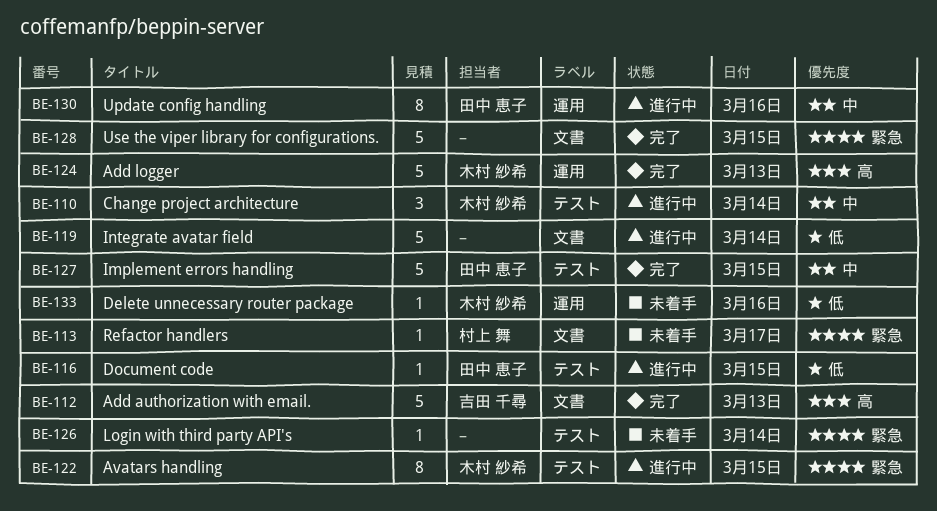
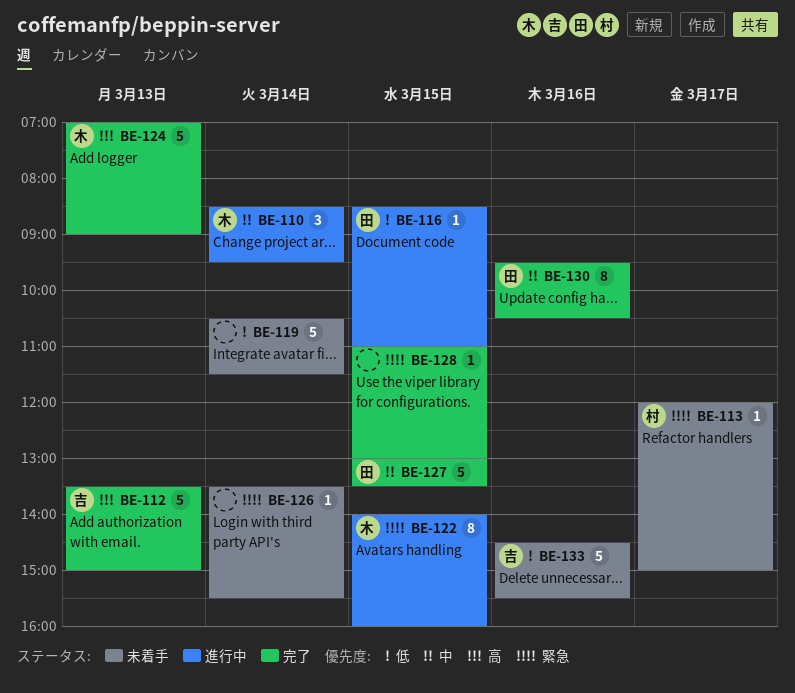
BE-119, status: 進行中 -> 未着手
BE-128, estimate: 5 -> 1
BE-130, status: 進行中 -> 完了
BE-133, owner: 木村 紗希 -> 吉田 千尋
BE-133, estimate: 1 -> 5

